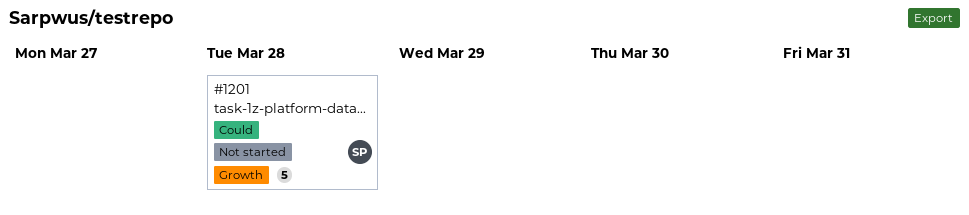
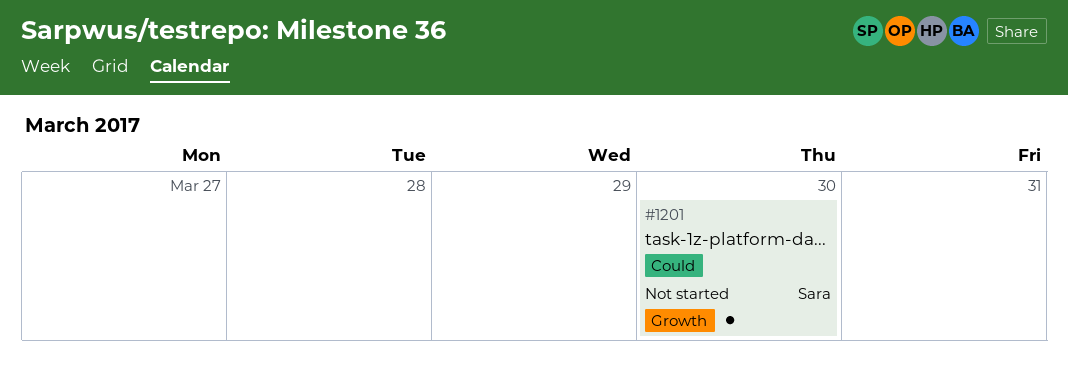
#1201, estimate: 5 -> 1
#1201, due: Mar 28 -> Mar 30

